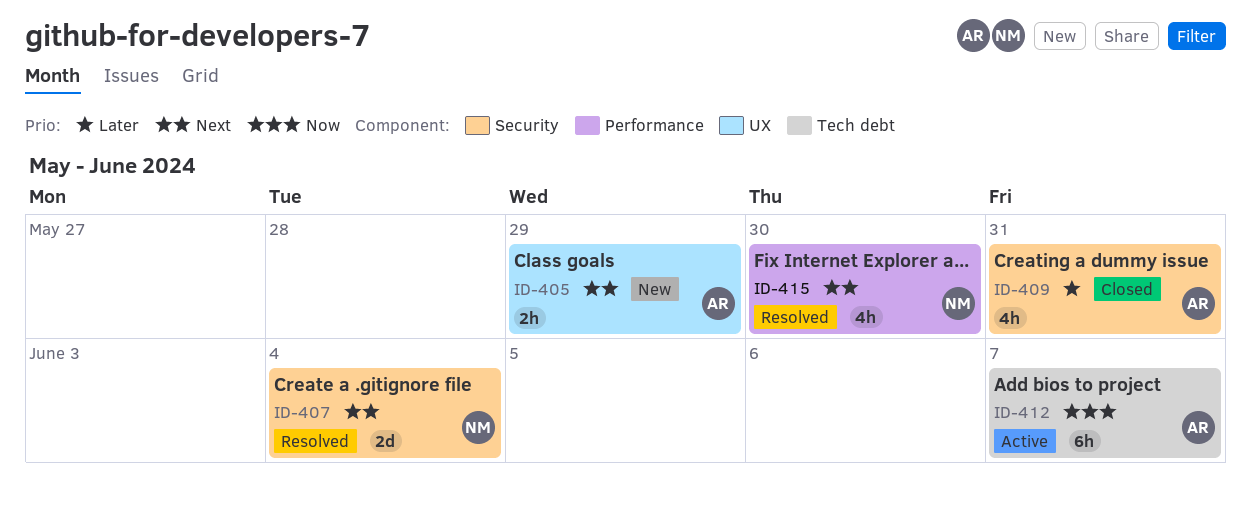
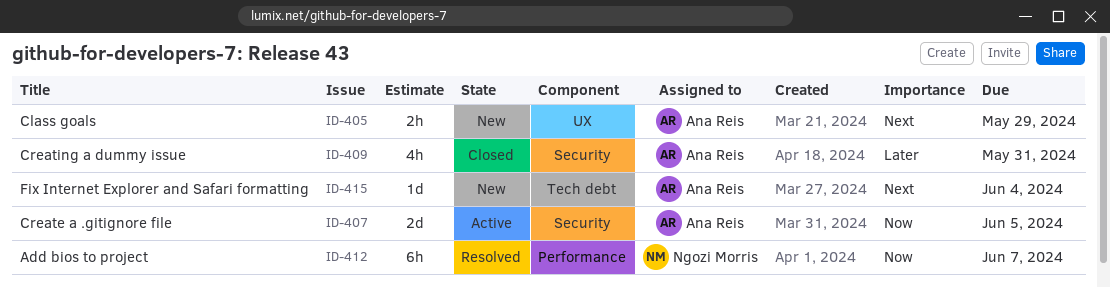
ID-407, status: Resolved -> Active
ID-407, owner: Ngozi Morris -> Ana Reis
ID-407, priority: Next -> Now
ID-407, due: Jun 4 -> Jun 5
ID-412, status: Active -> Resolved
ID-412, owner: Ana Reis -> Ngozi Morris
ID-412, label: Tech debt -> Performance
ID-415, status: Resolved -> New
ID-415, owner: Ngozi Morris -> Ana Reis
ID-415, label: Performance -> Tech debt
ID-415, estimate: 4h -> 1d
ID-415, due: May 30 -> Jun 4

